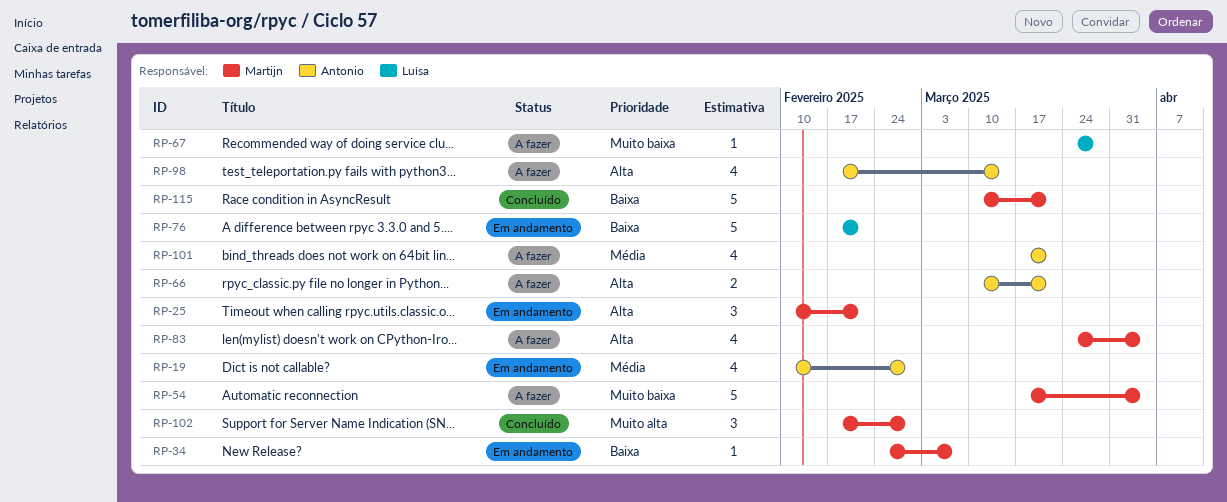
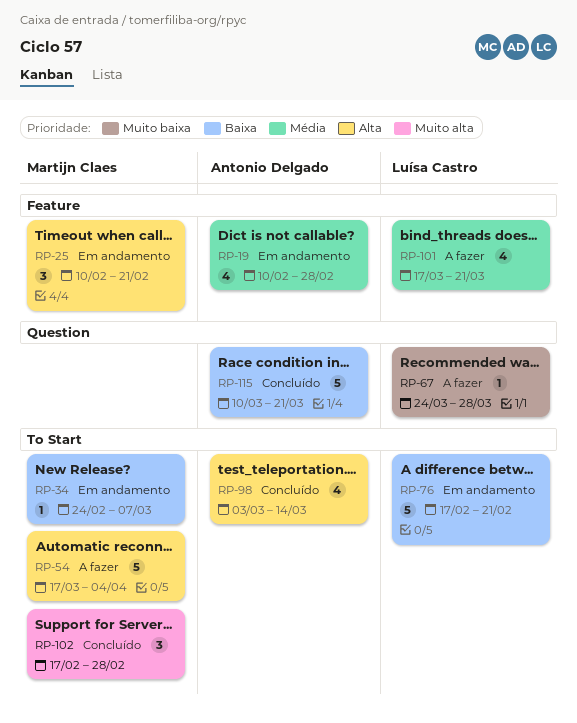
RP-54, priority: Muito baixa -> Alta
RP-66: present -> none
RP-83: present -> none
RP-98, status: A fazer -> Concluído
RP-98, start: Feb 17 -> Mar 3
RP-101, owner: Antonio Delgado -> Luísa Castro
RP-115, owner: Martijn Claes -> Antonio Delgado

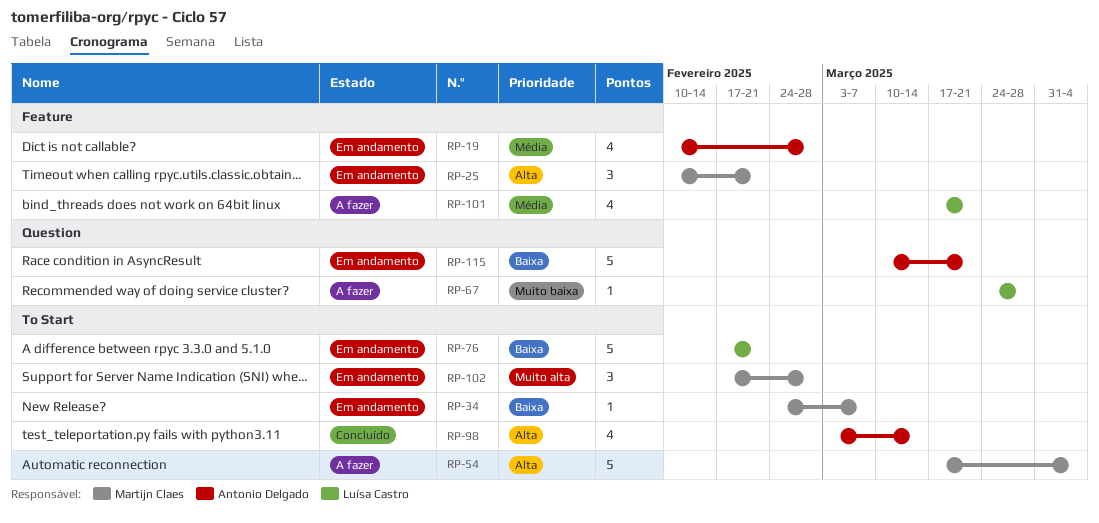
RP-102, status: Concluído -> Em andamento
RP-115, status: Concluído -> Em andamento

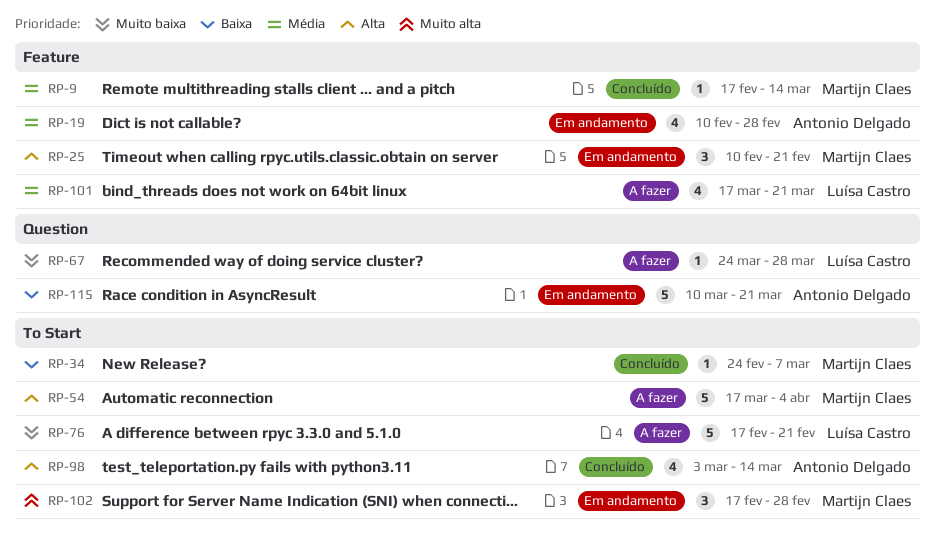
RP-9: none -> present
RP-34, status: Em andamento -> Concluído
RP-76, status: Em andamento -> A fazer
RP-76, priority: Baixa -> Muito baixa

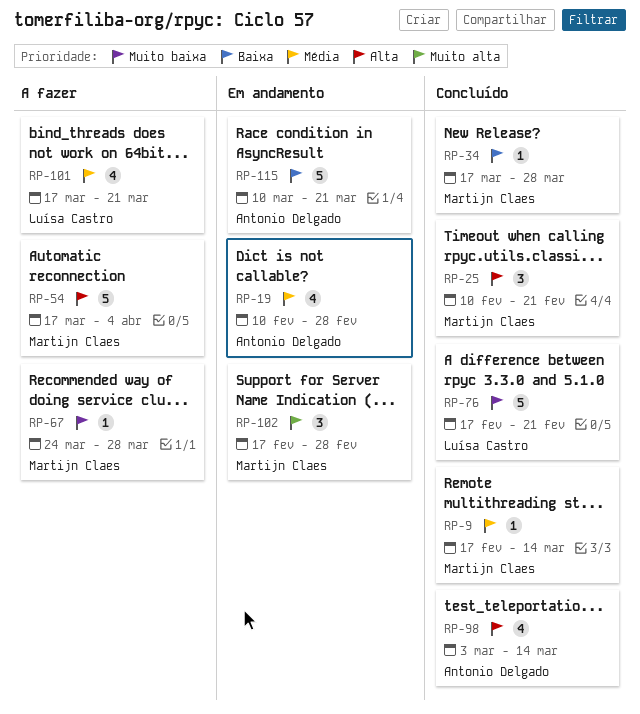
RP-25, status: Em andamento -> Concluído
RP-34, start: Feb 24 -> Mar 17
RP-34, due: Mar 7 -> Mar 28
RP-67, owner: Luísa Castro -> Martijn Claes
RP-76, status: A fazer -> Concluído

